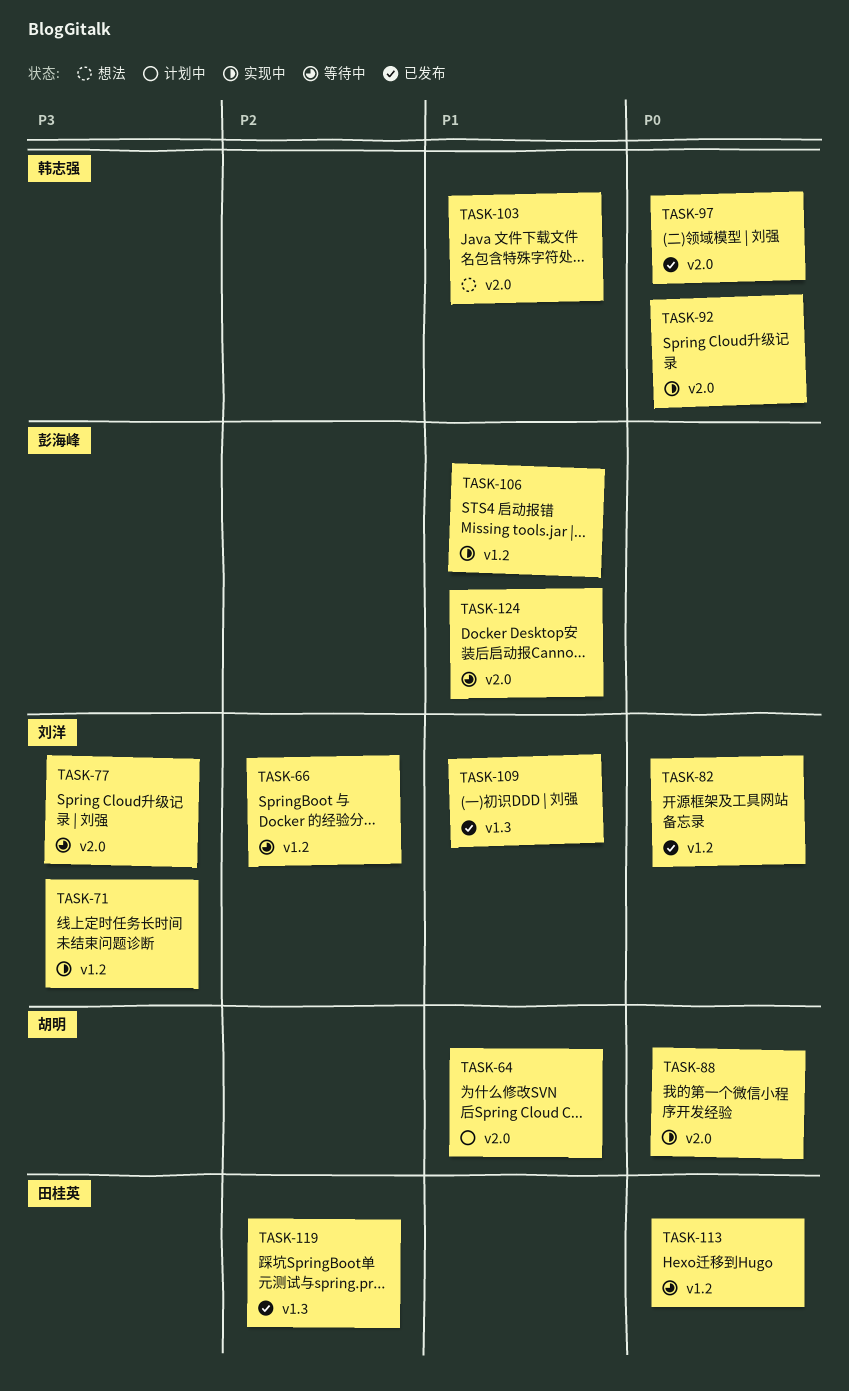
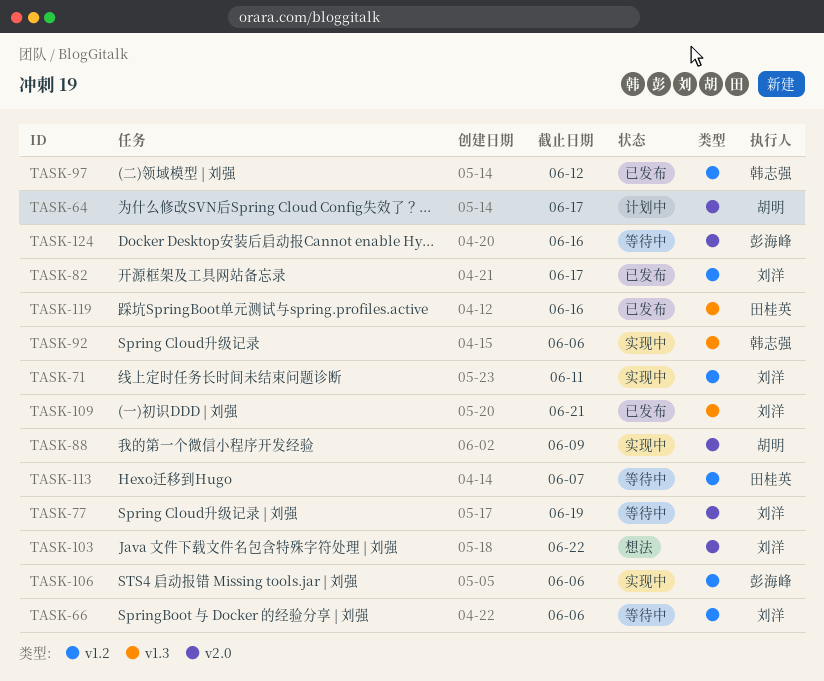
TASK-92, label: v2.0 -> v1.3
TASK-97, label: v2.0 -> v1.2
TASK-103, owner: 韩志强 -> 刘洋

